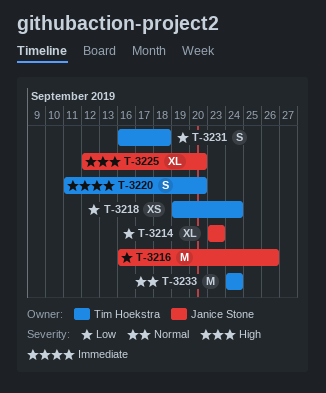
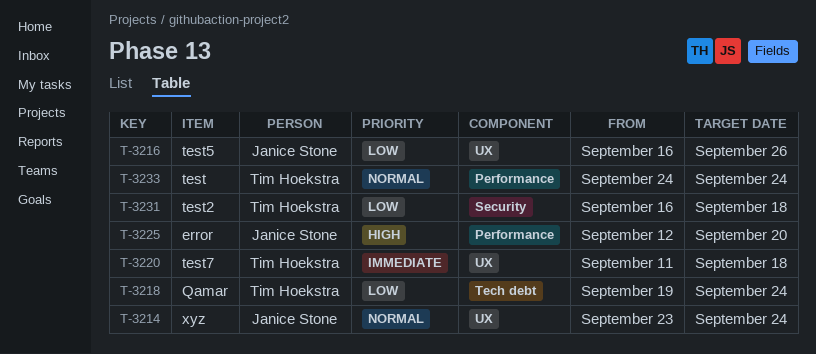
T-3214, priority: Low -> Normal
T-3214, due: Sep 23 -> Sep 24
T-3220, due: Sep 20 -> Sep 18

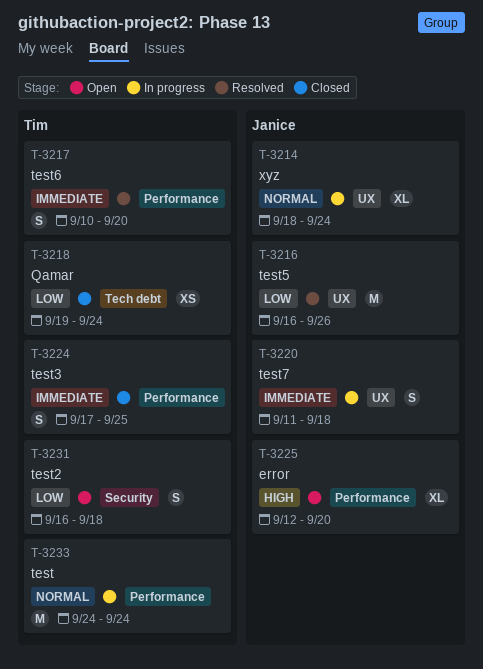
T-3214, start: Sep 23 -> Sep 18
T-3217: none -> present
T-3220, owner: Tim Hoekstra -> Janice Stone
T-3224: none -> present

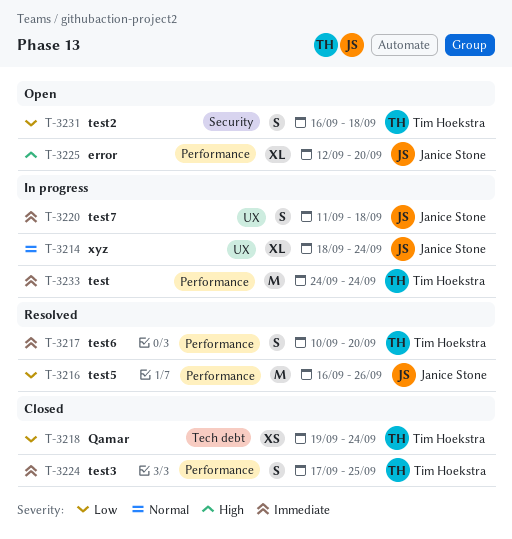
T-3216, label: UX -> Performance
T-3233, priority: Normal -> Immediate

